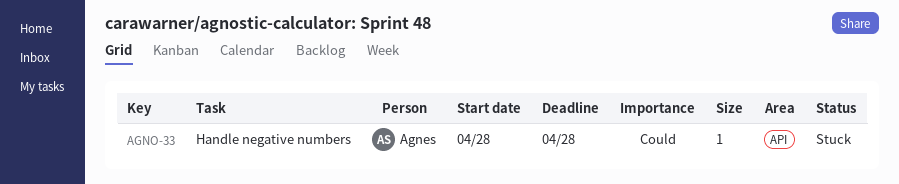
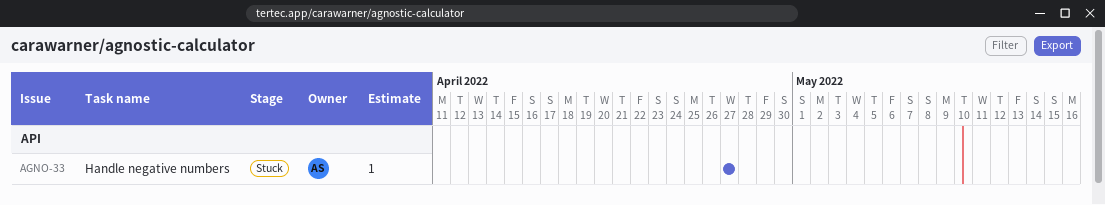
AGNO-33, start: Apr 28 -> Apr 27
AGNO-33, due: Apr 28 -> Apr 27

